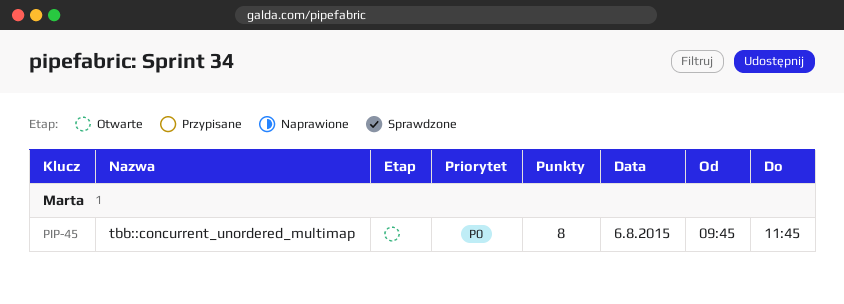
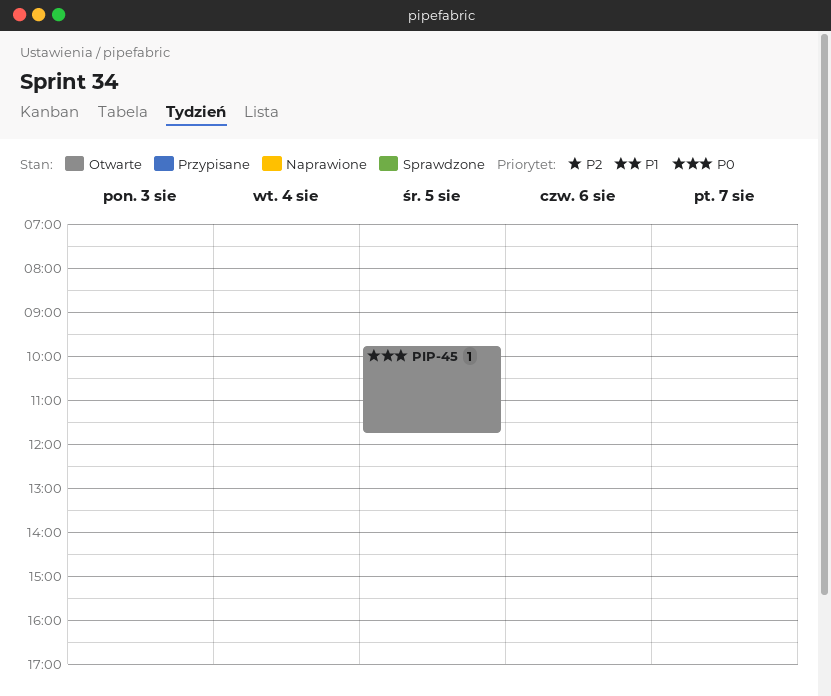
PIP-45, estimate: 8 -> 1
PIP-45, day: Aug 6 -> Aug 5

